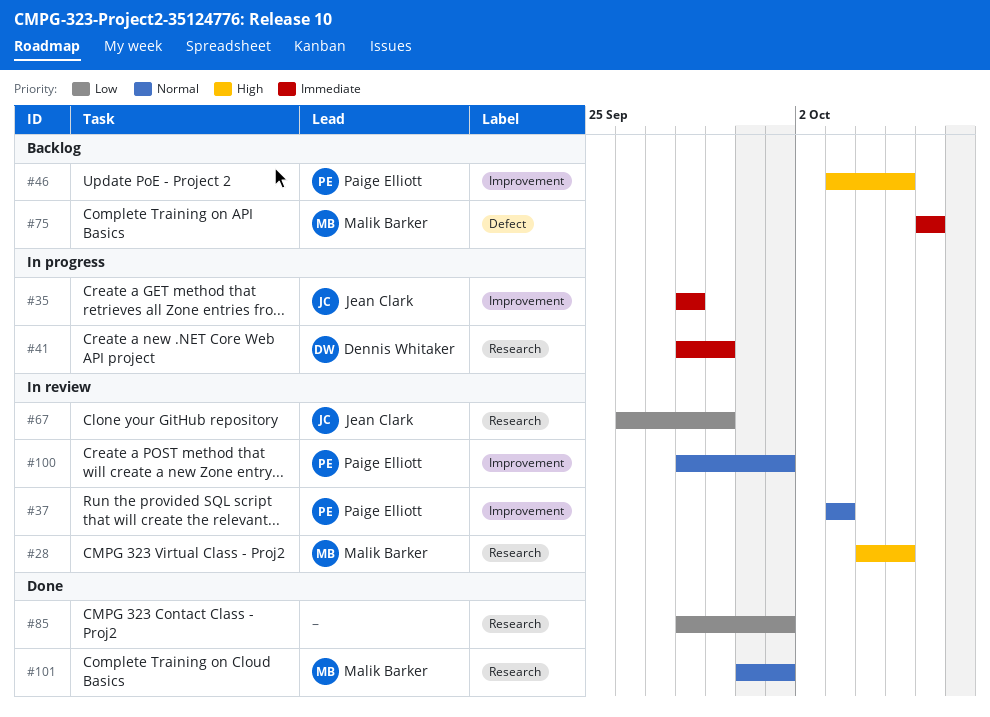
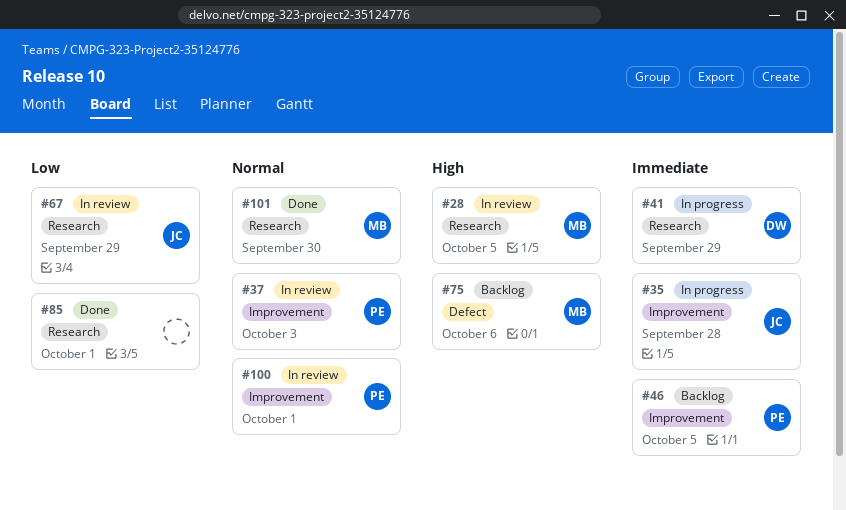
#46, priority: High -> Immediate
#75, priority: Immediate -> High
#101, due: Oct 1 -> Sep 30

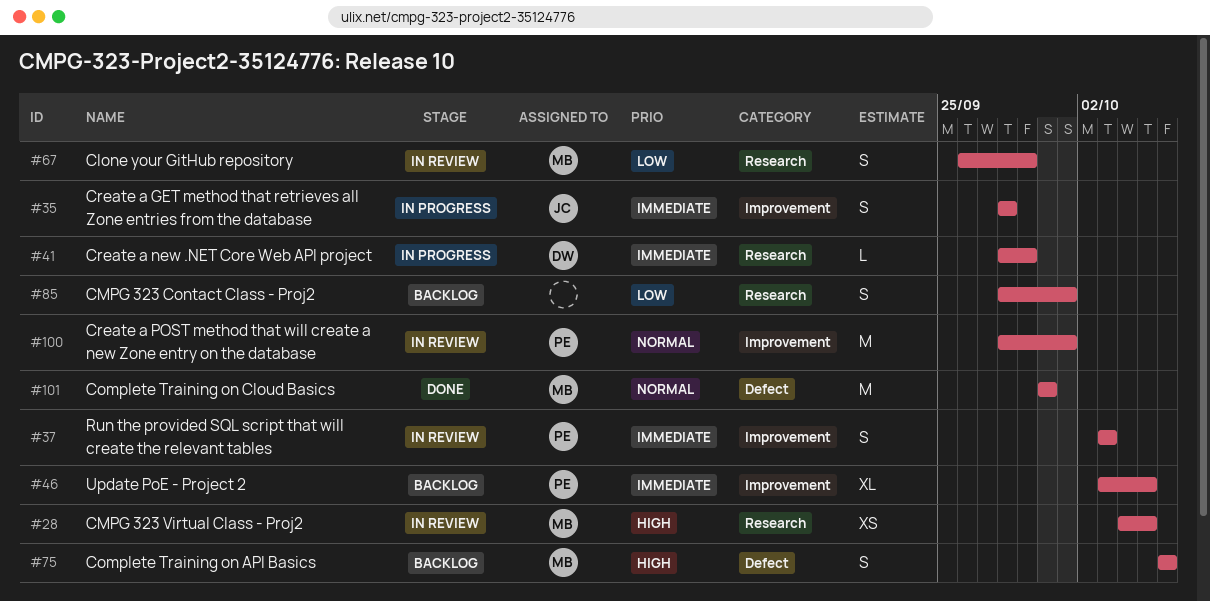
#37, priority: Normal -> Immediate
#67, owner: JC -> MB
#85, status: Done -> Backlog
#101, label: Research -> Defect

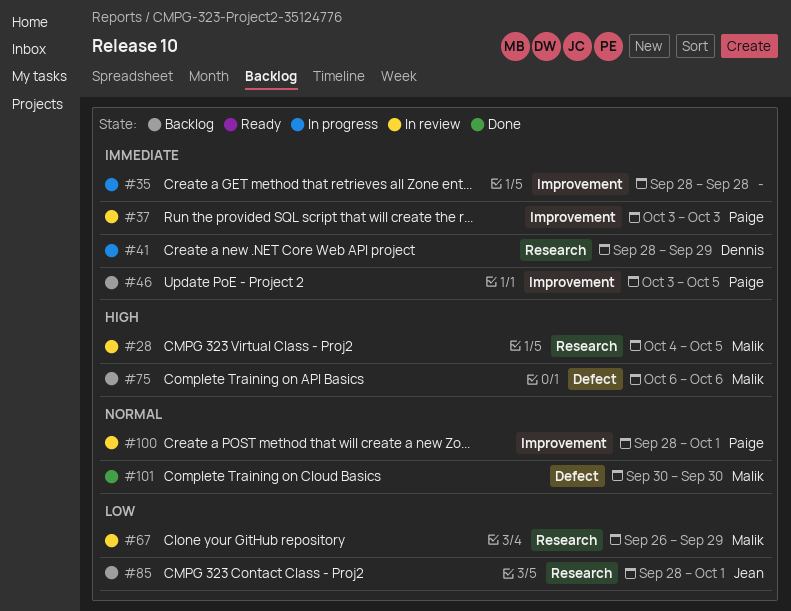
#35, owner: Jean -> none
#85, owner: none -> Jean

